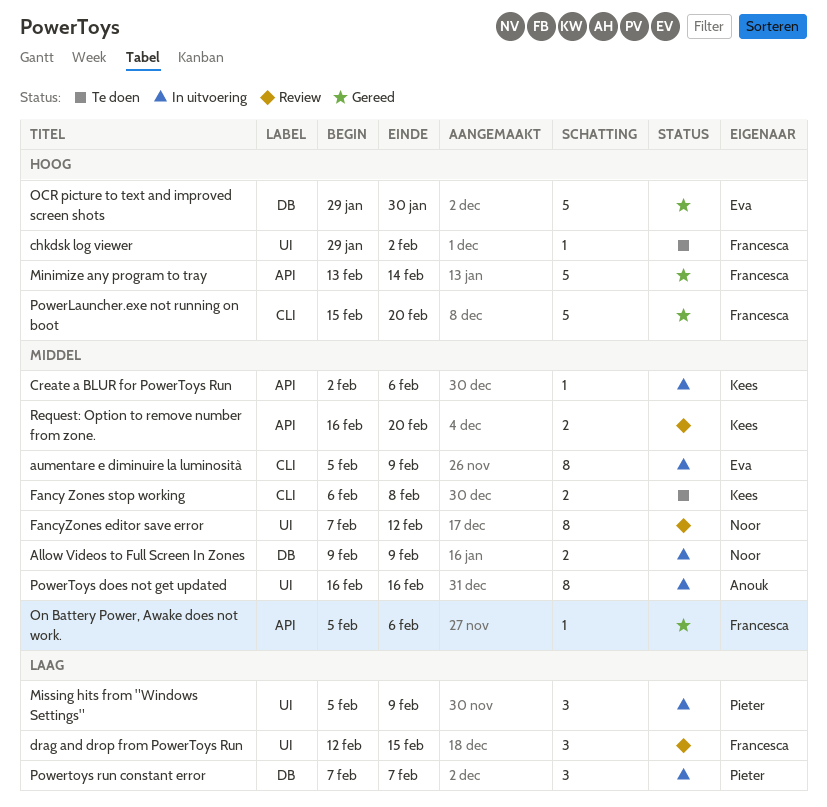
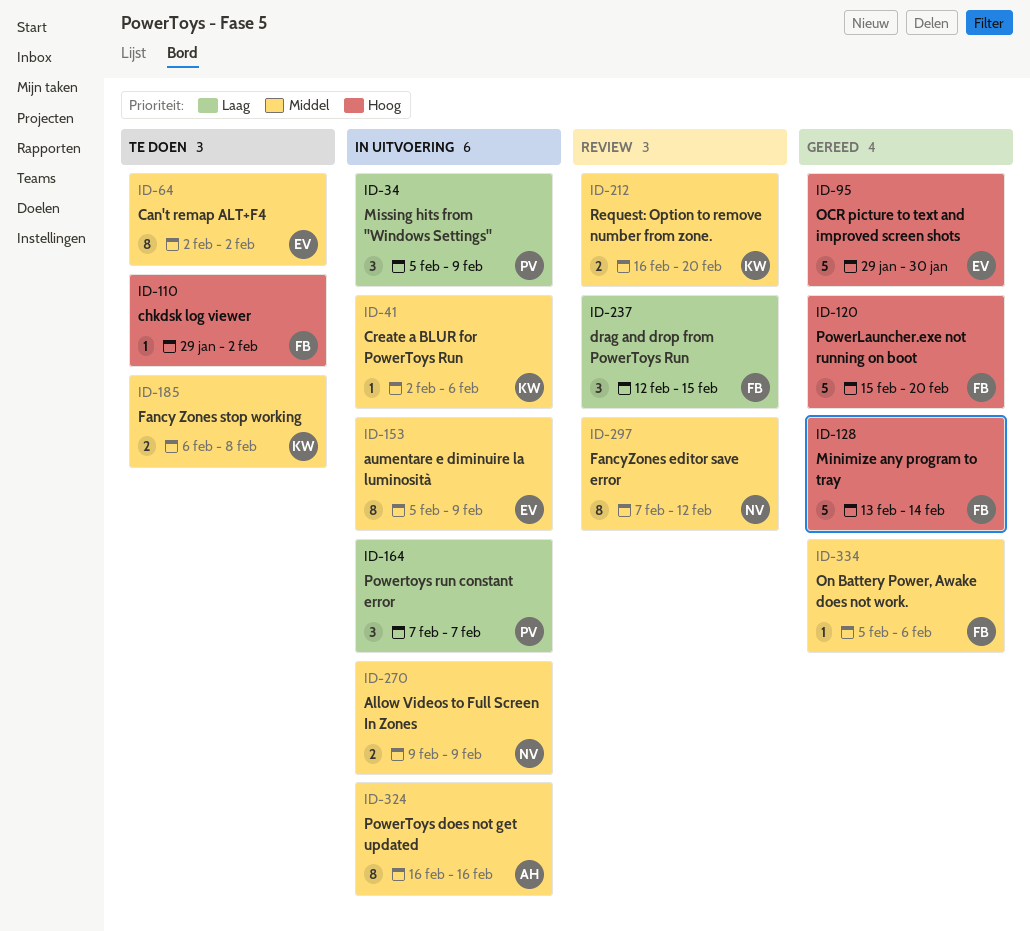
Can't remap ALT+F4: none -> present

